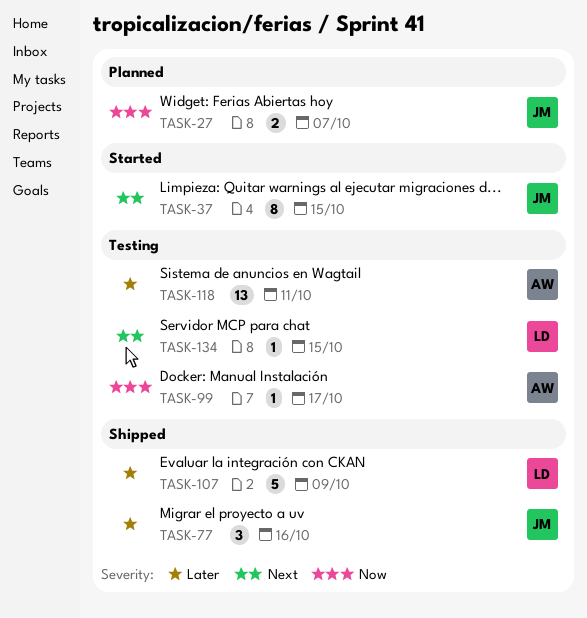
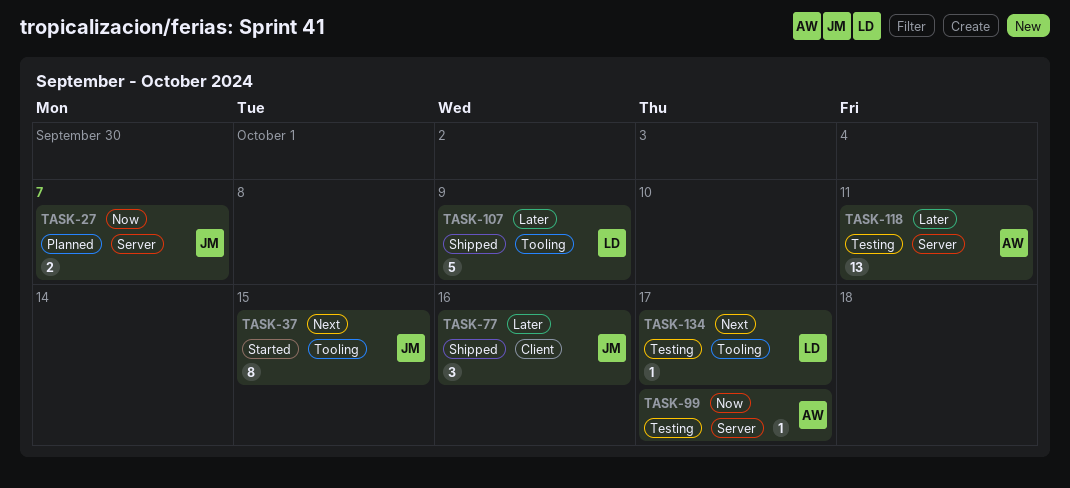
TASK-134, due: Oct 15 -> Oct 17

